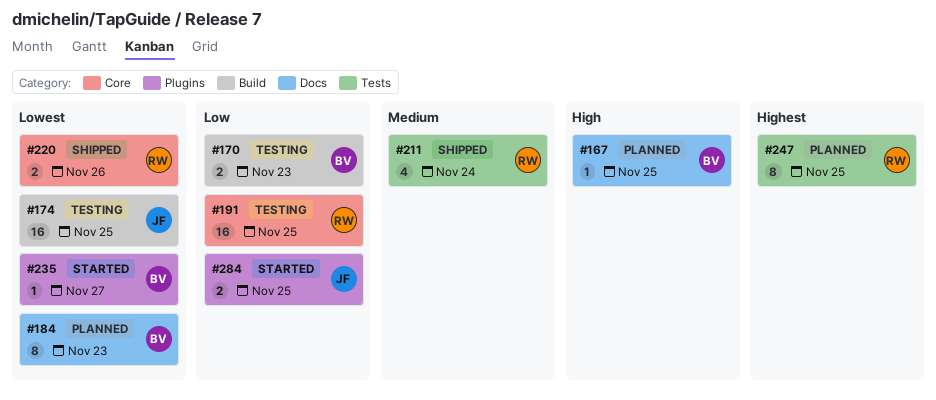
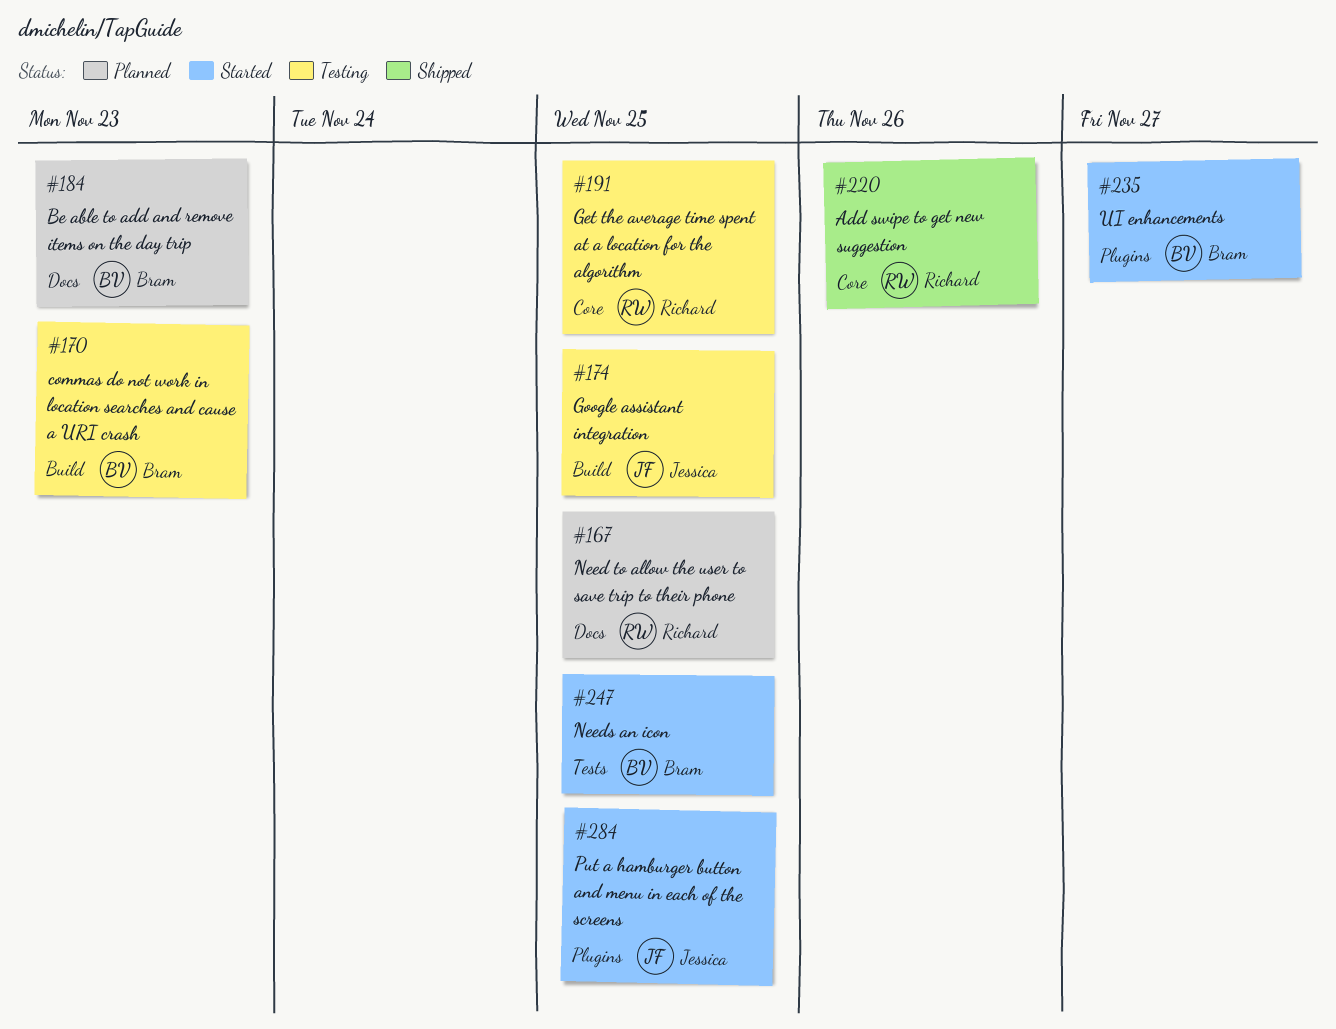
#167, owner: Bram -> Richard
#211: present -> none
#247, status: Planned -> Started
#247, owner: Richard -> Bram

